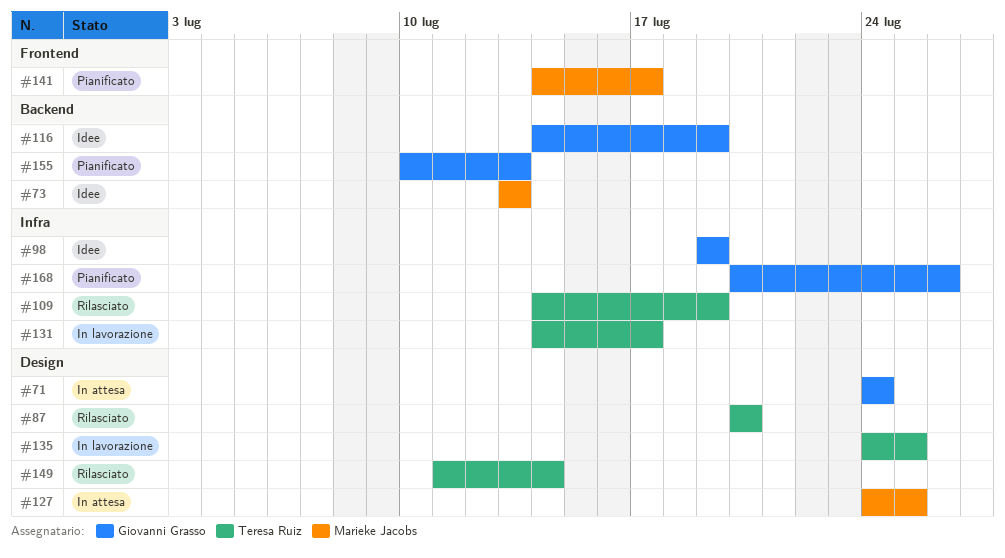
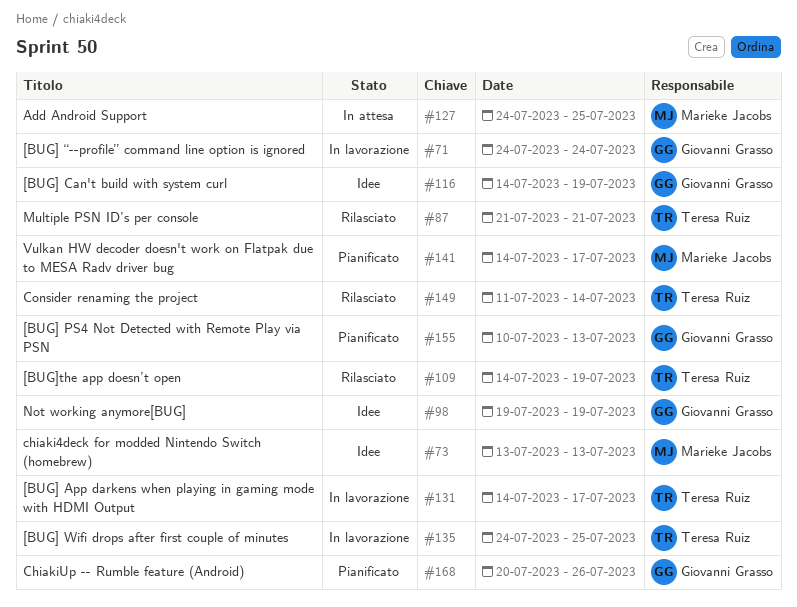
#71, status: In attesa -> In lavorazione
#87, start: Jul 20 -> Jul 21
#87, due: Jul 20 -> Jul 21

